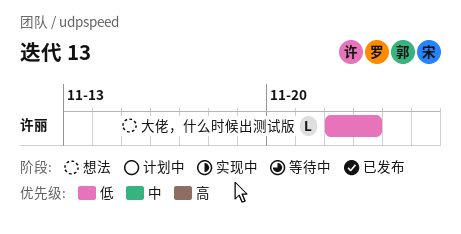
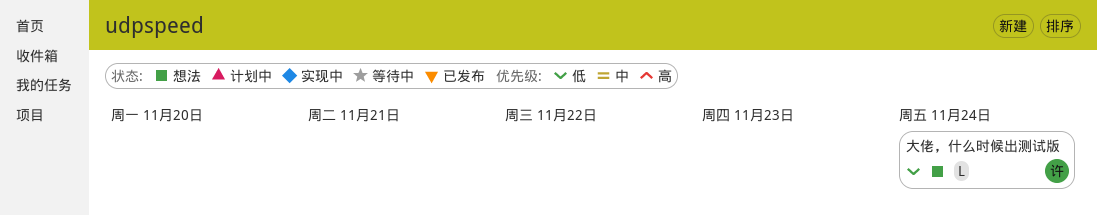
大佬，什么时候出测试版, due: Nov 23 -> Nov 24

